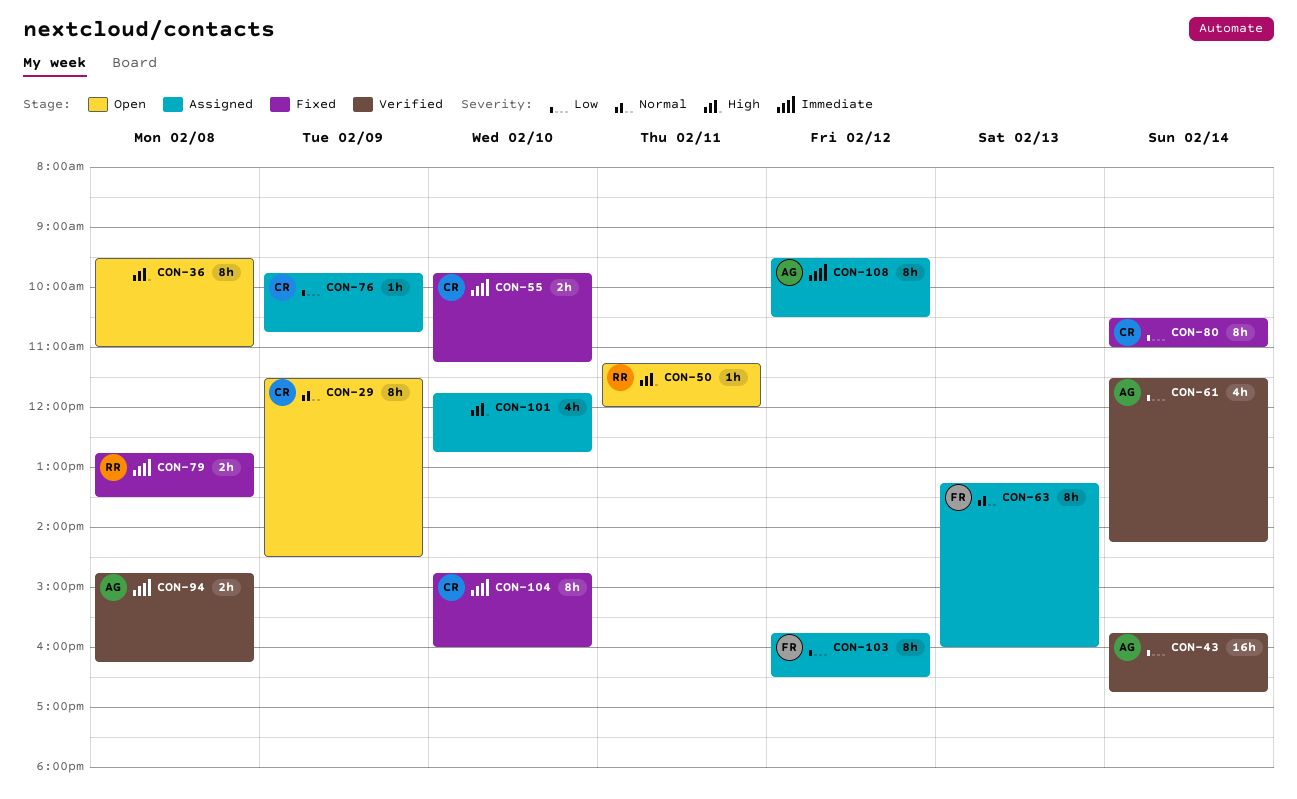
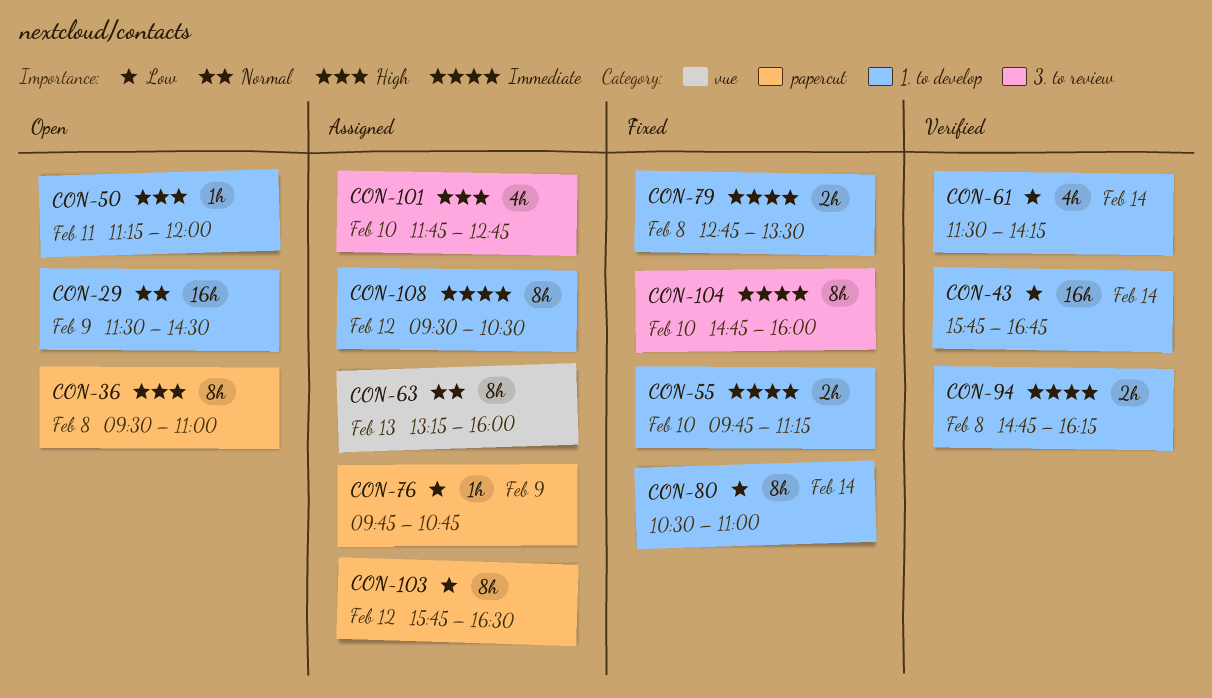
CON-29, estimate: 8h -> 16h

